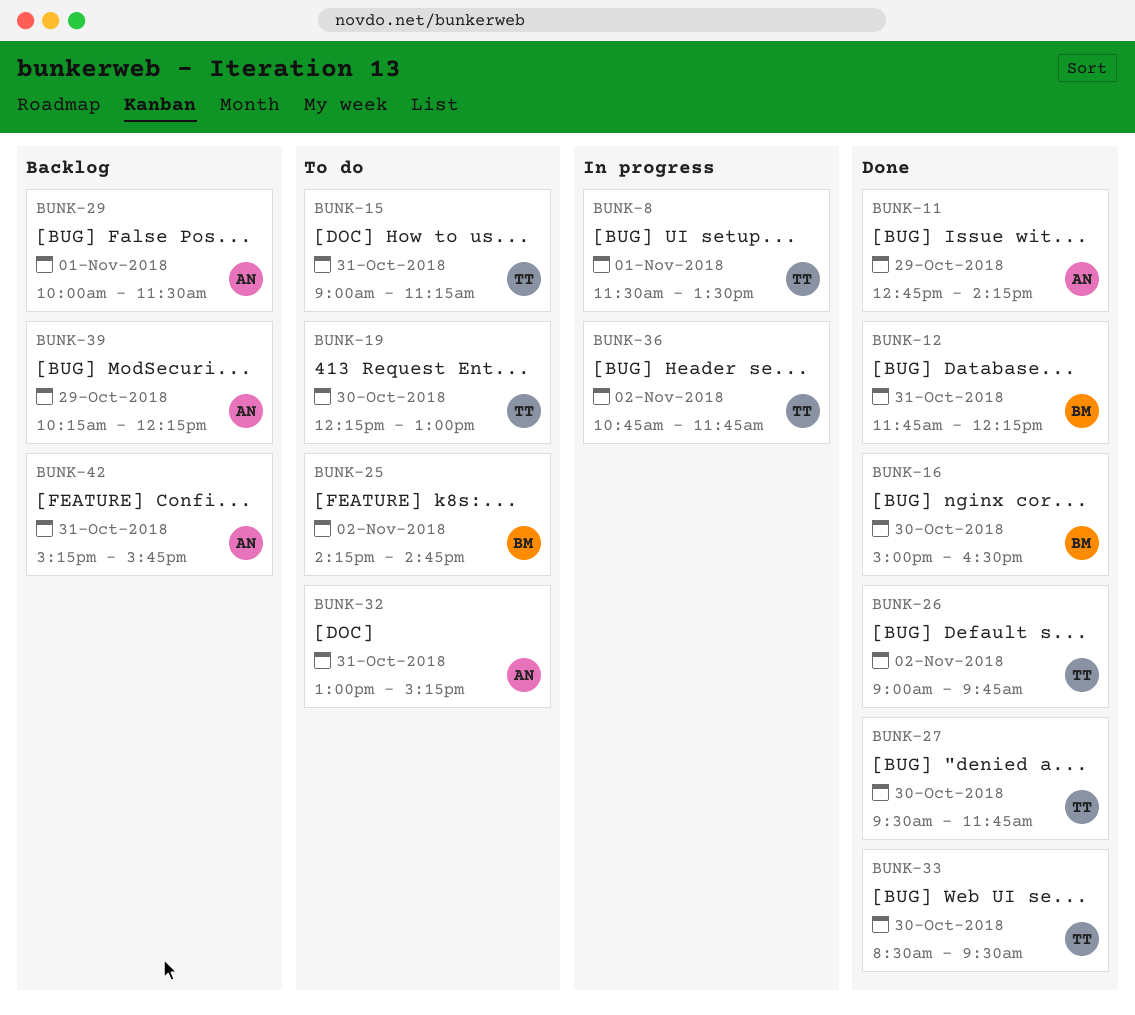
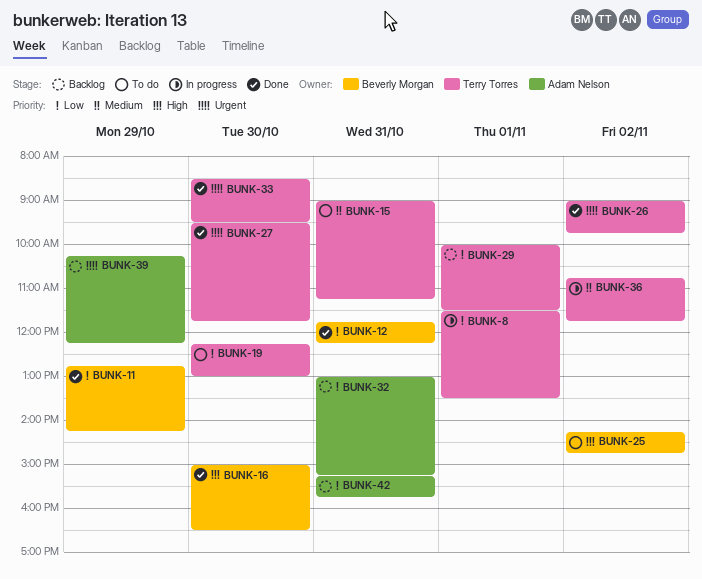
BUNK-11, owner: Adam Nelson -> Beverly Morgan
BUNK-29, owner: Adam Nelson -> Terry Torres
BUNK-32, status: To do -> Backlog

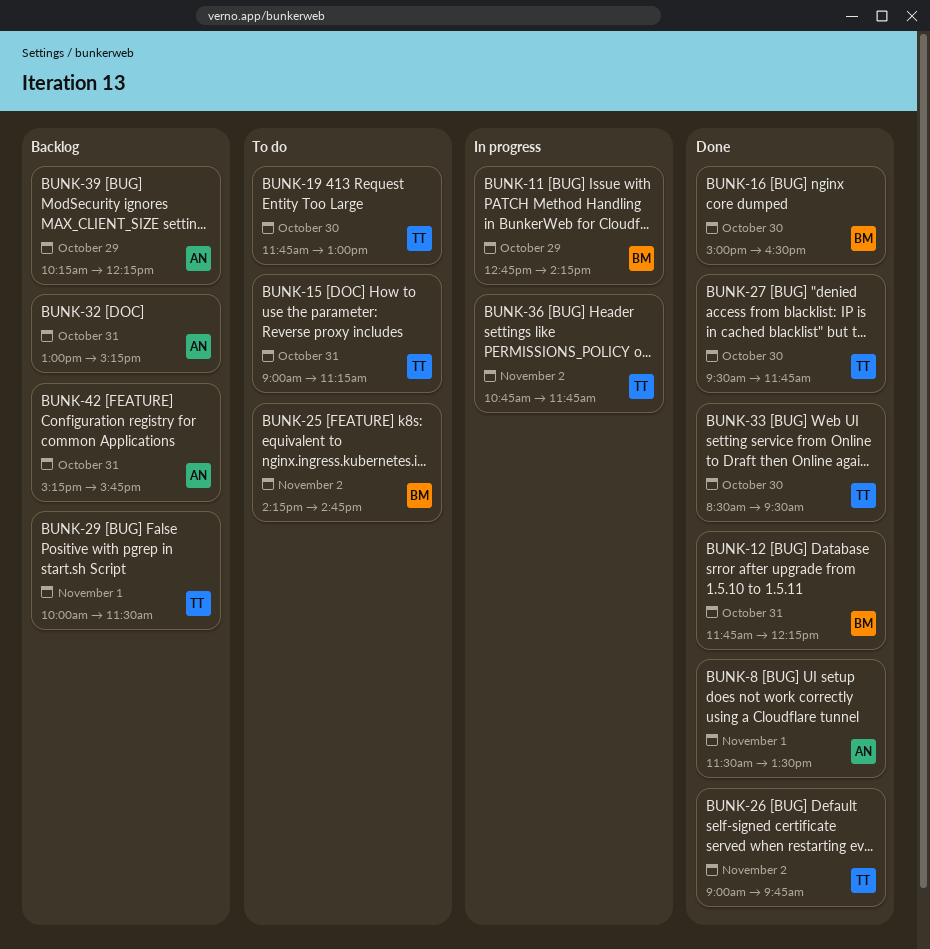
BUNK-8, status: In progress -> Done
BUNK-8, owner: Terry Torres -> Adam Nelson
BUNK-11, status: Done -> In progress
BUNK-19, begins: 12:15 -> 11:45

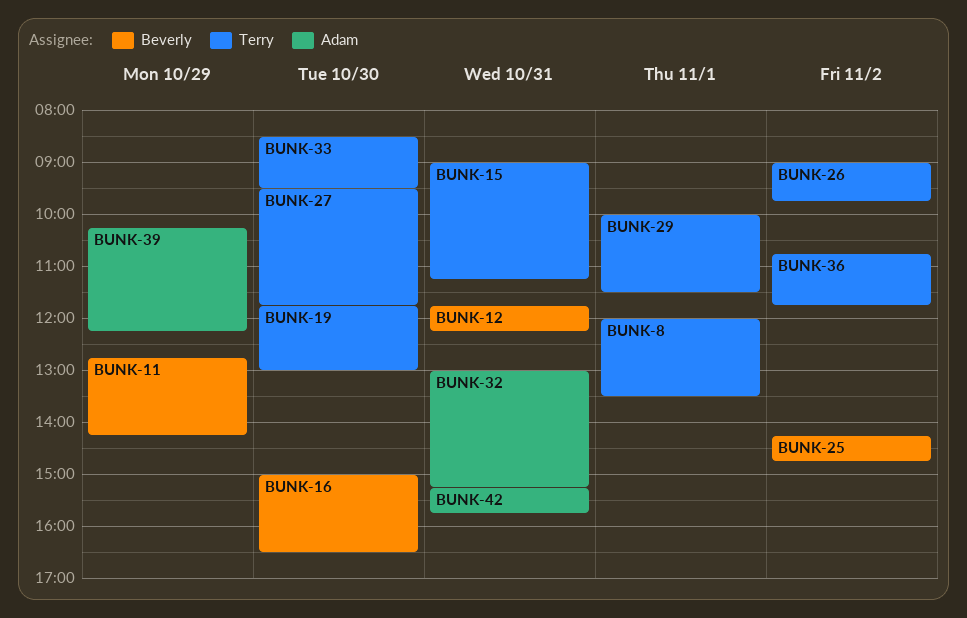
BUNK-8, owner: Adam -> Terry
BUNK-8, begins: 11:30 -> 12:00

